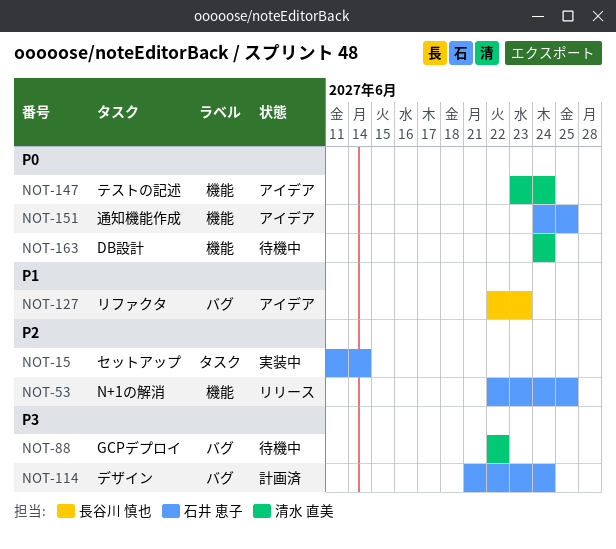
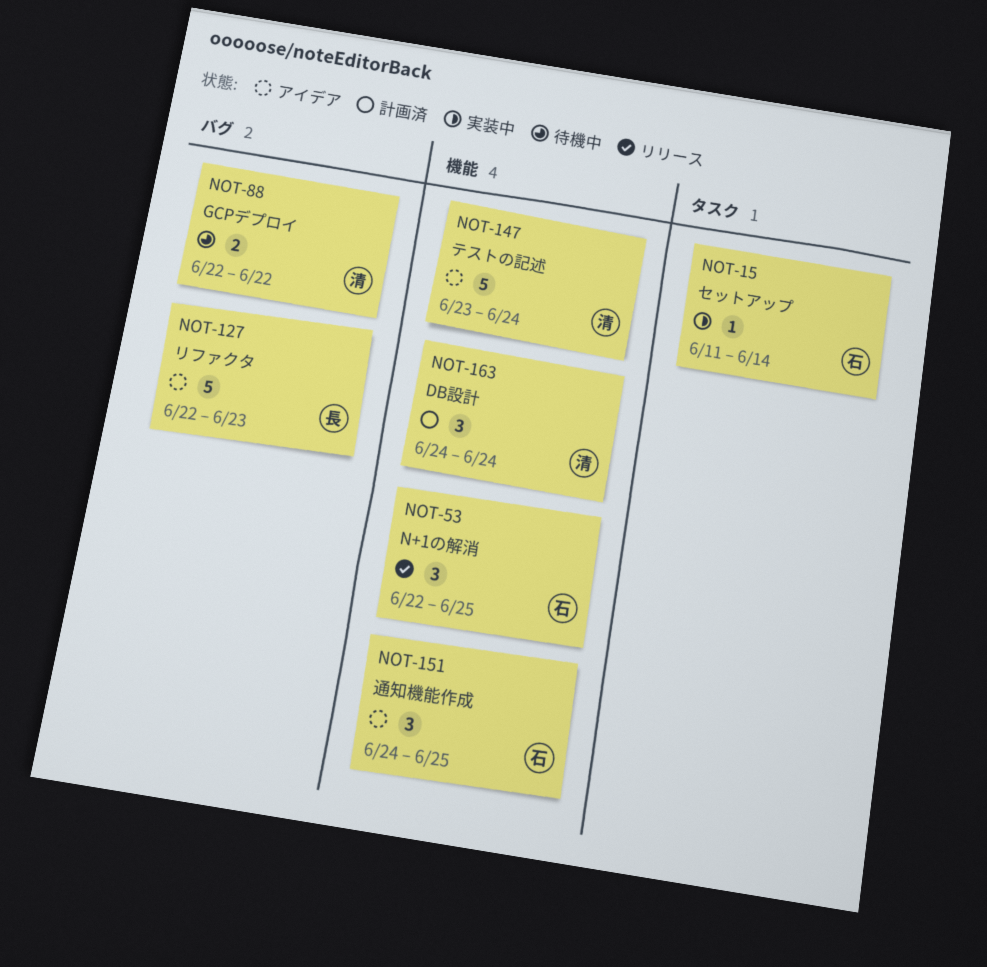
NOT-114: present -> none
NOT-163, status: 待機中 -> 計画済

